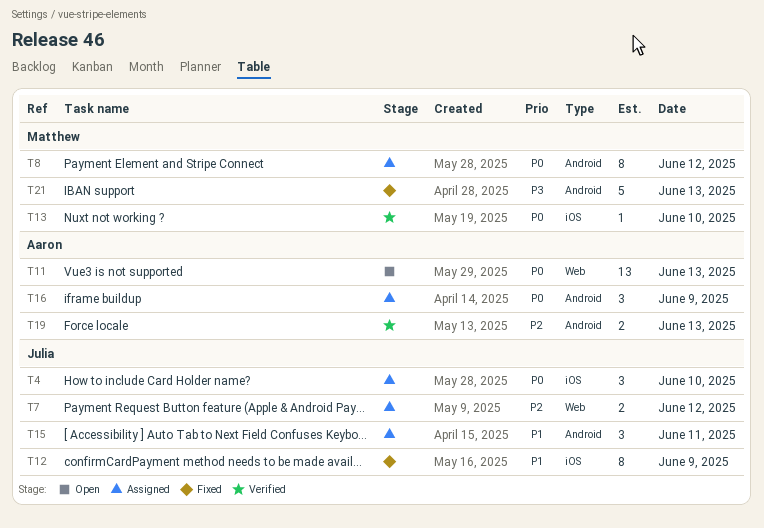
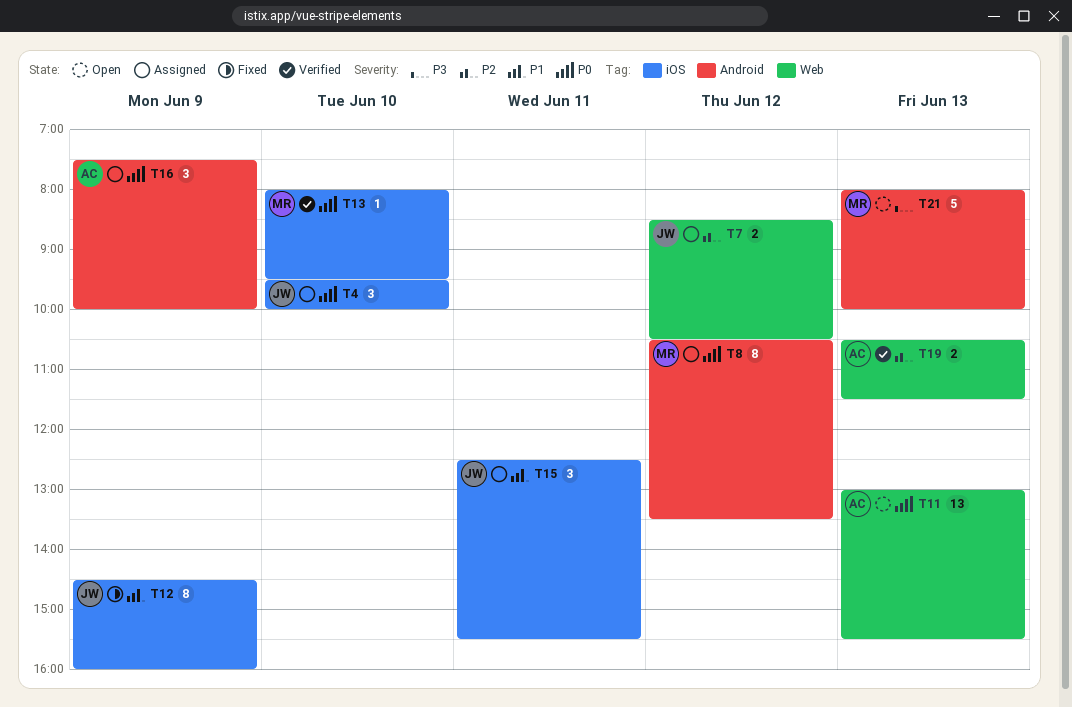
T15, label: Android -> iOS
T19, label: Android -> Web
T21, status: Fixed -> Open

